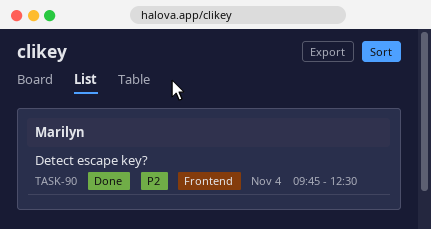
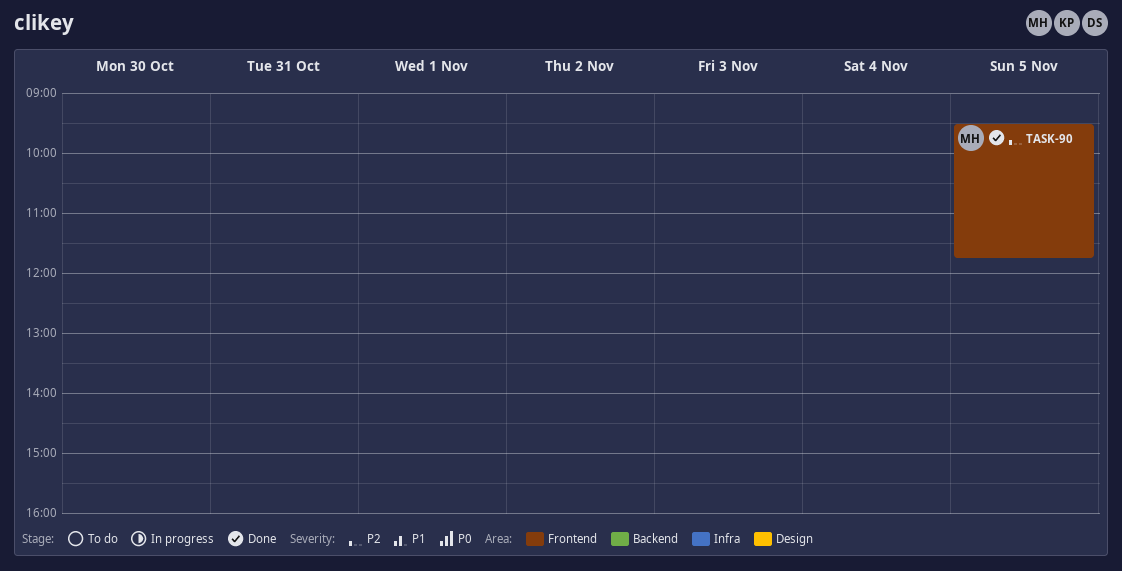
TASK-90, day: Nov 4 -> Nov 5
TASK-90, begins: 09:45 -> 09:30
TASK-90, ends: 12:30 -> 11:45

